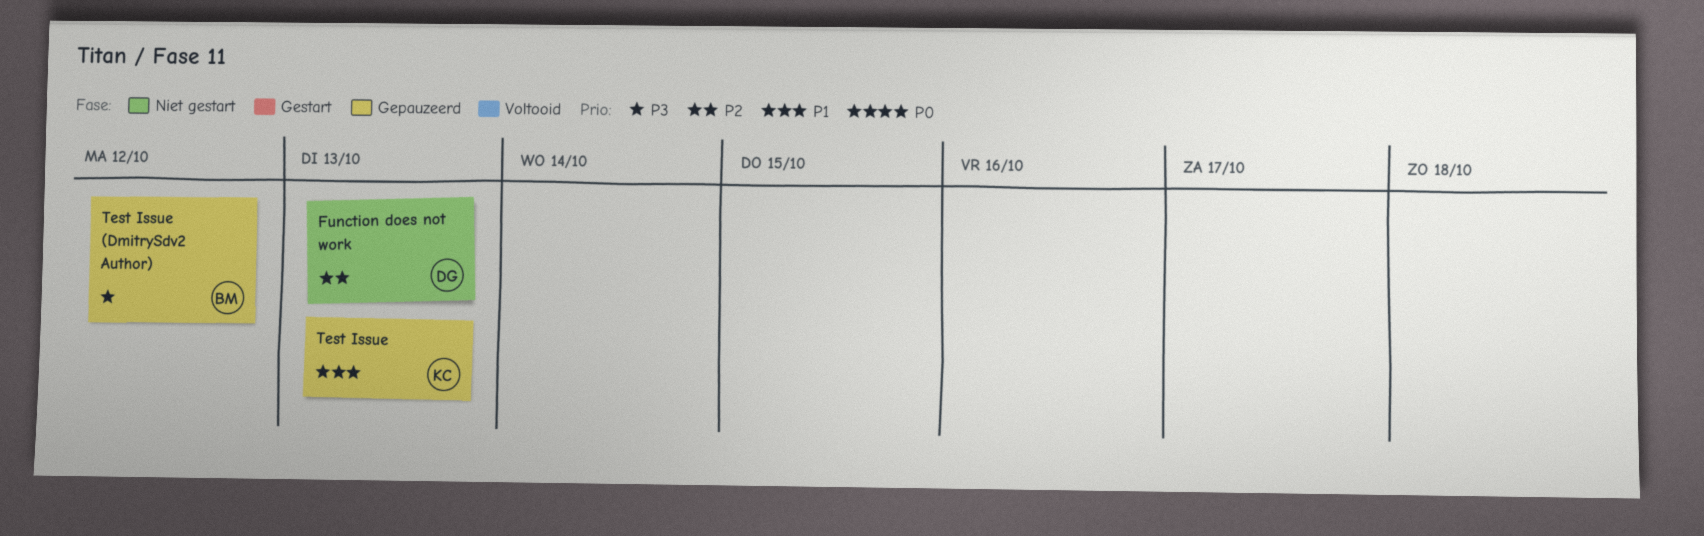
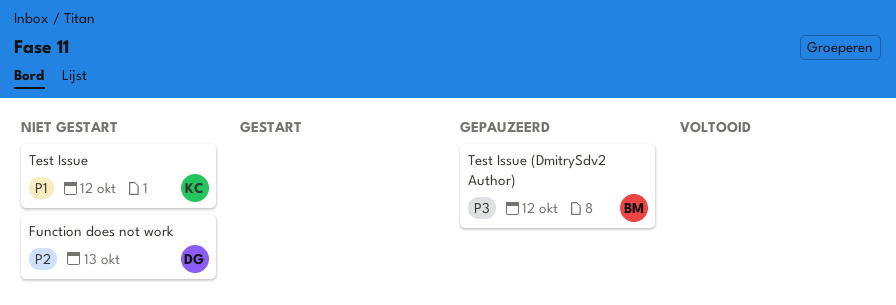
Test Issue, status: Gepauzeerd -> Niet gestart
Test Issue, due: Oct 13 -> Oct 12

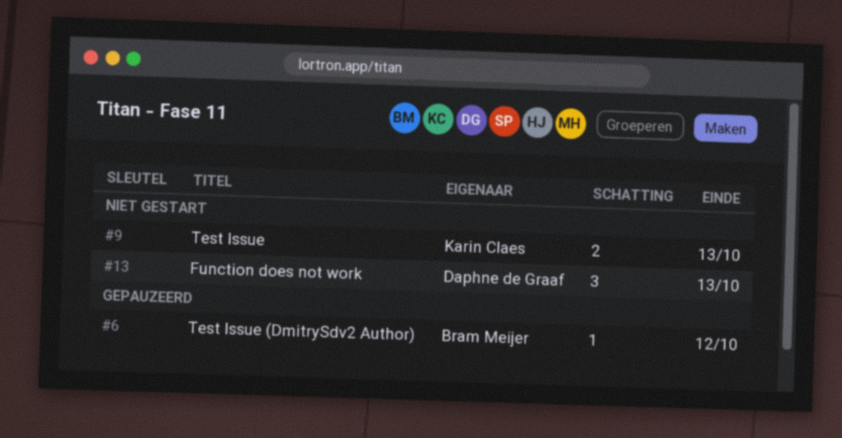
Test Issue, due: Oct 12 -> Oct 13

